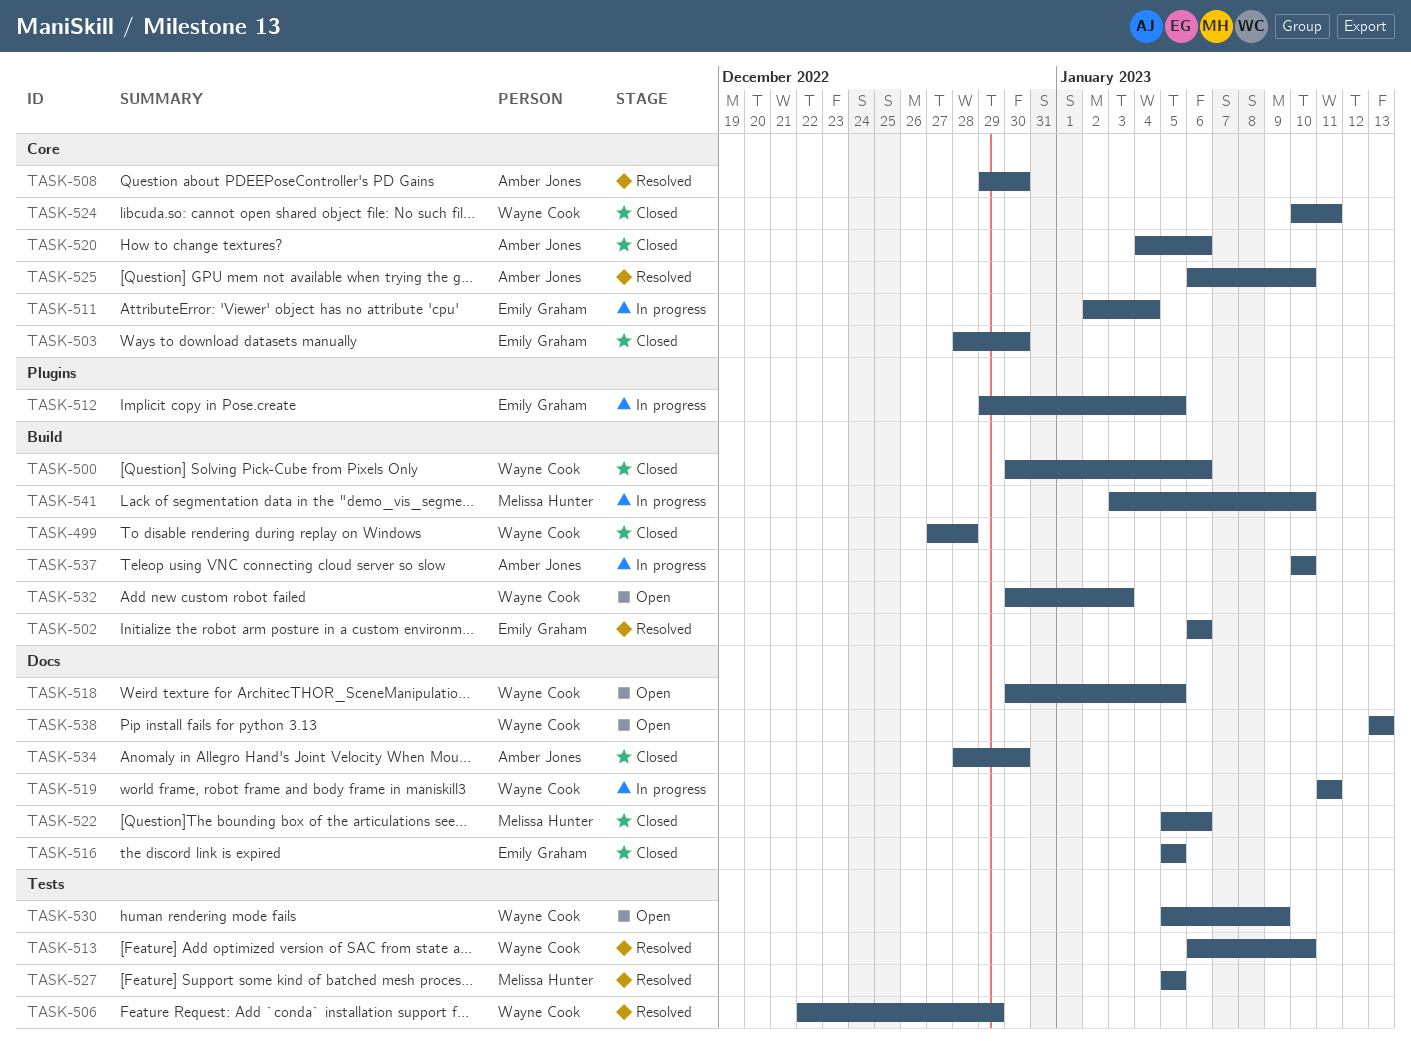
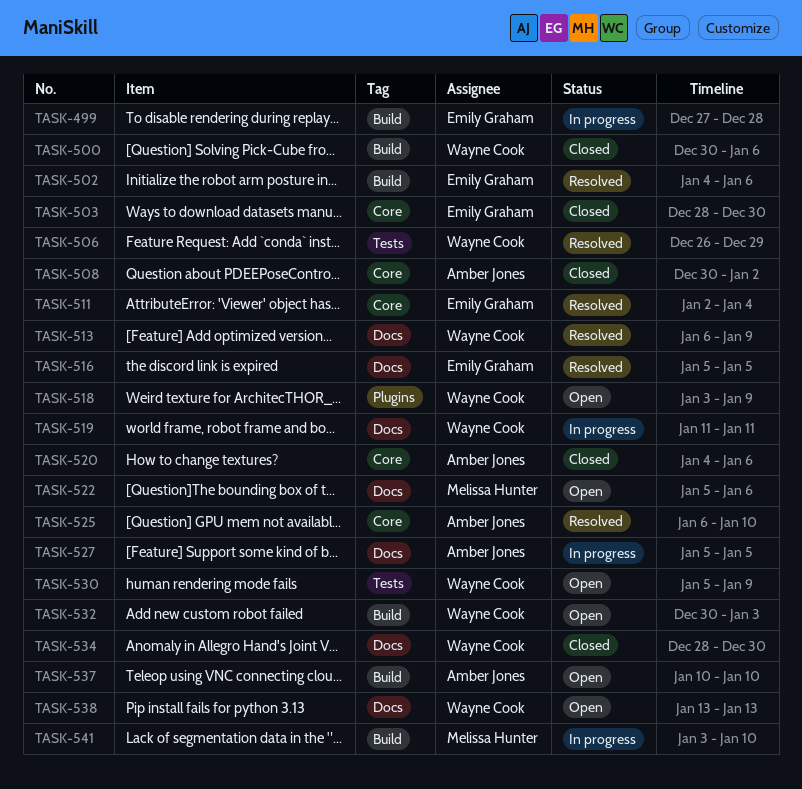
TASK-499, status: Closed -> In progress
TASK-499, owner: Wayne Cook -> Emily Graham
TASK-502, start: Jan 6 -> Jan 4
TASK-506, start: Dec 22 -> Dec 26
TASK-508, status: Resolved -> Closed
TASK-508, start: Dec 29 -> Dec 30
TASK-508, due: Dec 30 -> Jan 2
TASK-511, status: In progress -> Resolved
TASK-512: present -> none
TASK-513, label: Tests -> Docs
TASK-513, due: Jan 10 -> Jan 9
TASK-516, status: Closed -> Resolved
TASK-518, label: Docs -> Plugins
TASK-518, start: Dec 30 -> Jan 3
TASK-518, due: Jan 5 -> Jan 9
TASK-522, status: Closed -> Open
TASK-524: present -> none
TASK-527, status: Resolved -> In progress
TASK-527, owner: Melissa Hunter -> Amber Jones
TASK-527, label: Tests -> Docs
TASK-534, owner: Amber Jones -> Wayne Cook
TASK-537, status: In progress -> Open

